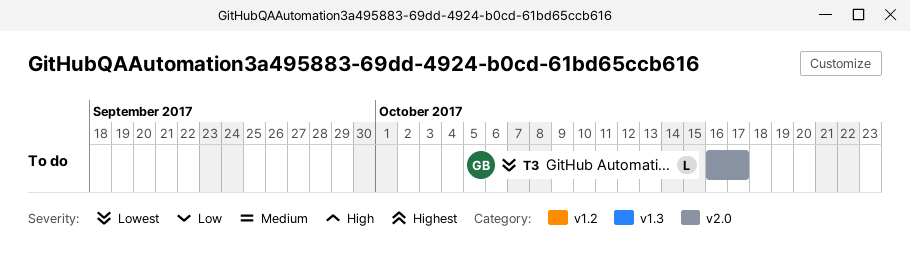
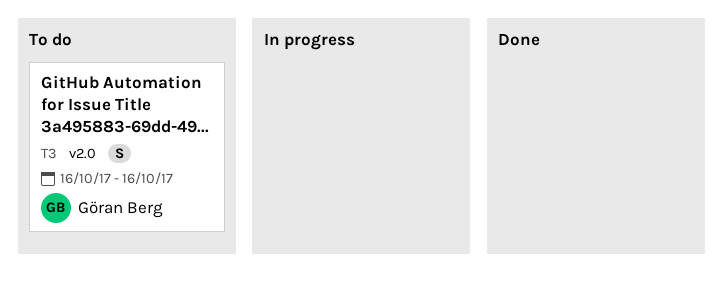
T3, estimate: L -> S
T3, due: Oct 17 -> Oct 16

